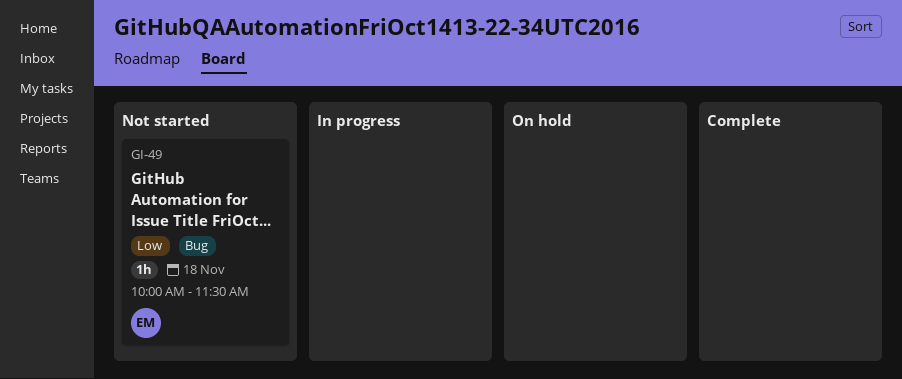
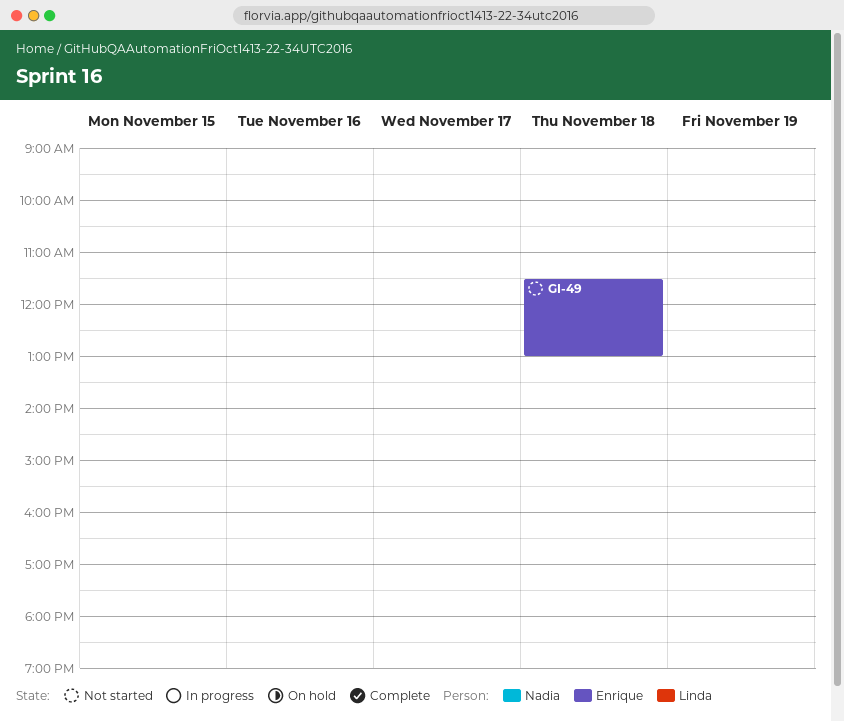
GI-49, begins: 10:00 -> 11:30
GI-49, ends: 11:30 -> 13:00

